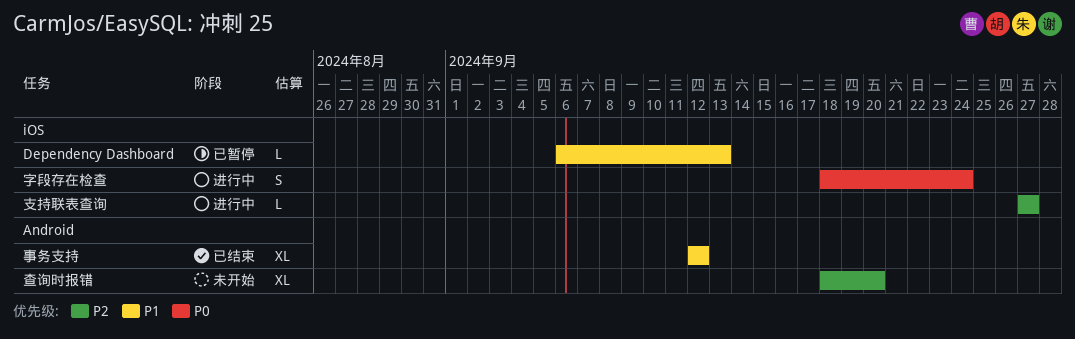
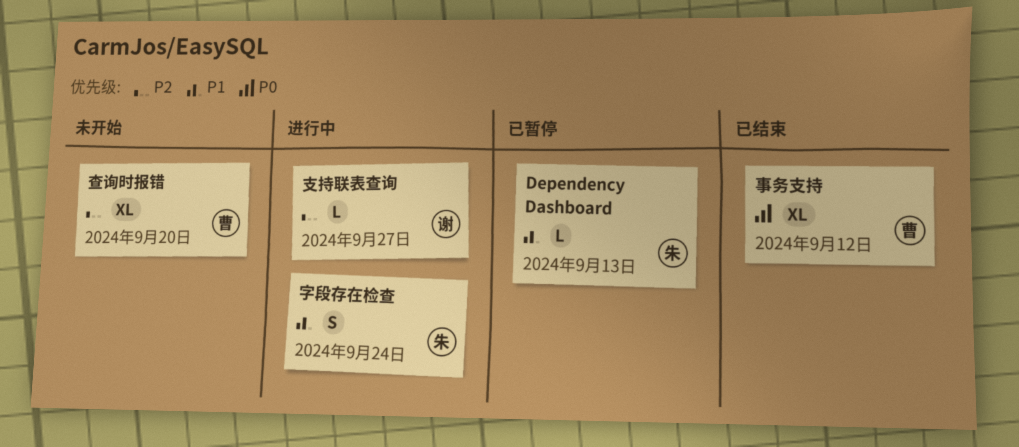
事务支持, priority: P1 -> P0
字段存在检查, priority: P0 -> P1

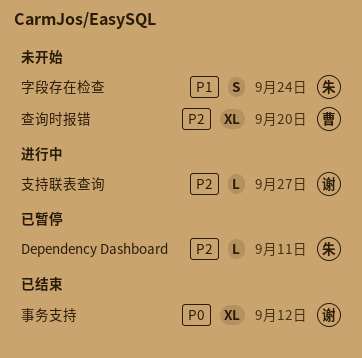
Dependency Dashboard, priority: P1 -> P2
Dependency Dashboard, due: Sep 13 -> Sep 11
事务支持, owner: 曹 -> 谢
字段存在检查, status: 进行中 -> 未开始

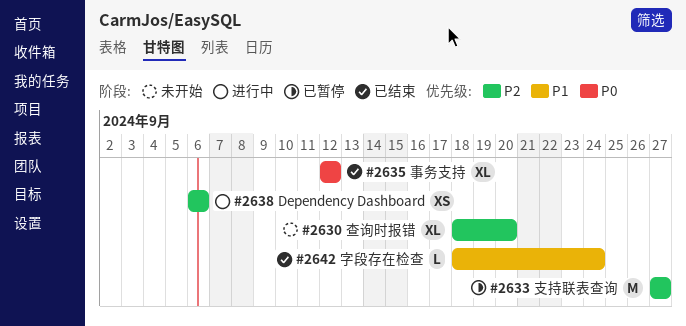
Dependency Dashboard, status: 已暂停 -> 进行中
Dependency Dashboard, estimate: L -> XS
Dependency Dashboard, due: Sep 11 -> Sep 6
字段存在检查, status: 未开始 -> 已结束
字段存在检查, estimate: S -> L
支持联表查询, status: 进行中 -> 已暂停
支持联表查询, estimate: L -> M

